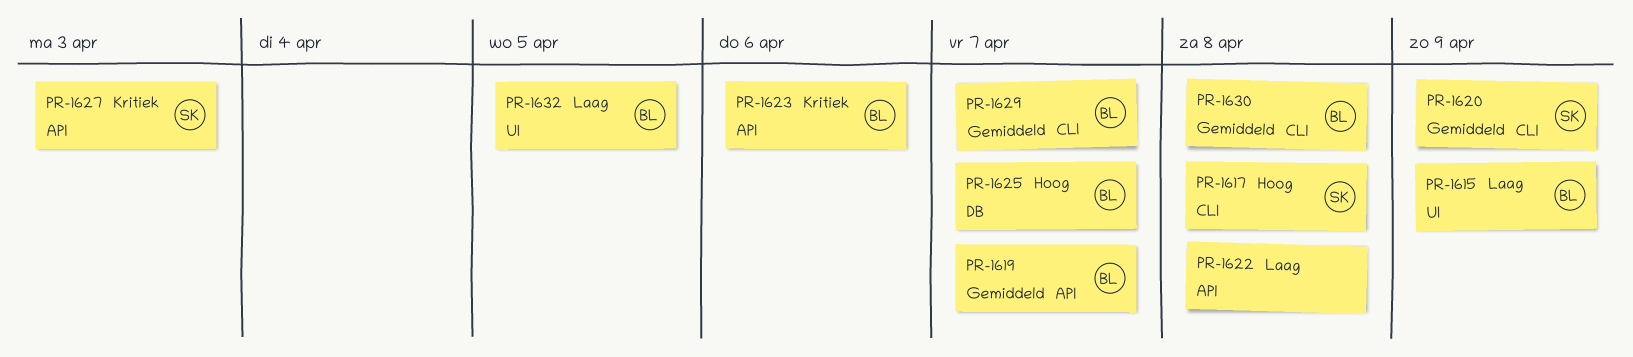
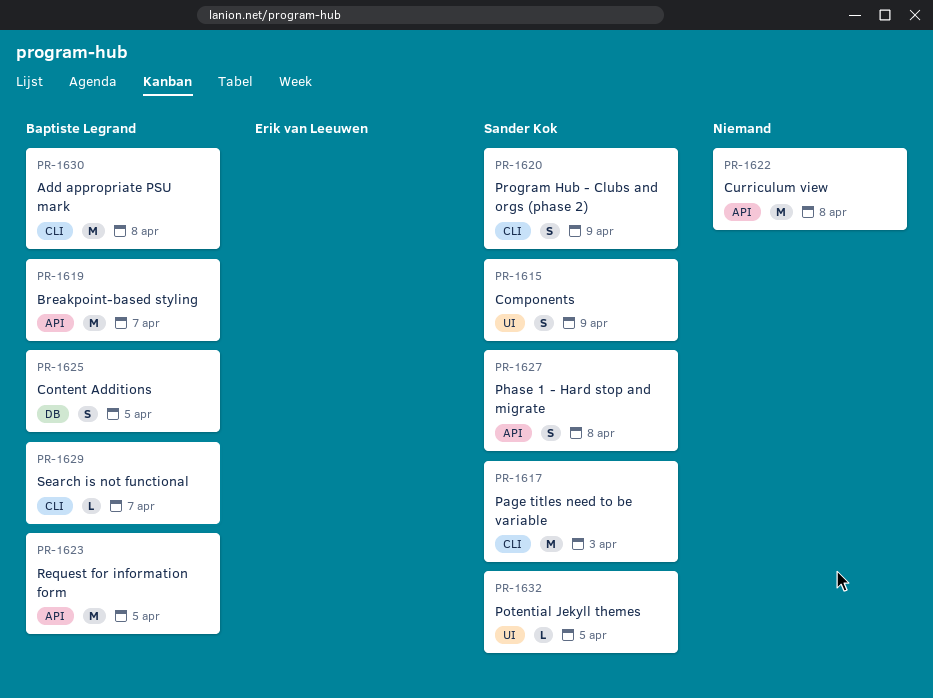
PR-1615, owner: Baptiste Legrand -> Sander Kok
PR-1617, due: Apr 8 -> Apr 3
PR-1623, due: Apr 6 -> Apr 5
PR-1625, due: Apr 7 -> Apr 5
PR-1627, due: Apr 3 -> Apr 8
PR-1632, owner: Baptiste Legrand -> Sander Kok

